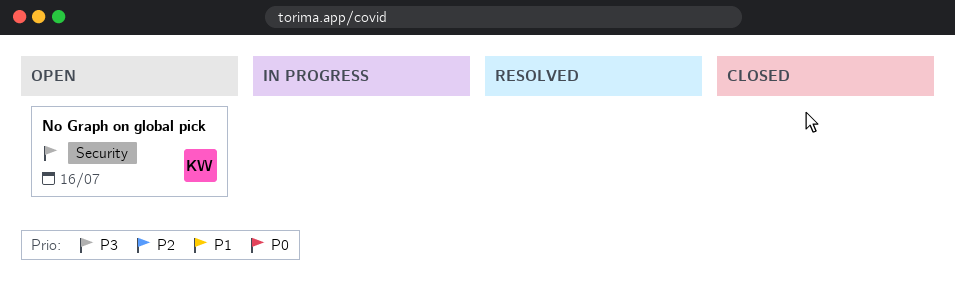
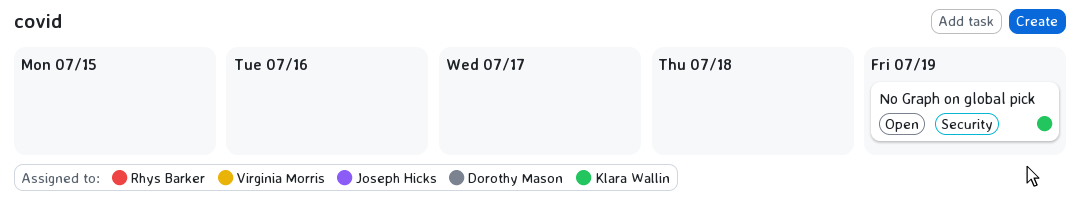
No Graph on global pick, due: Jul 16 -> Jul 19

